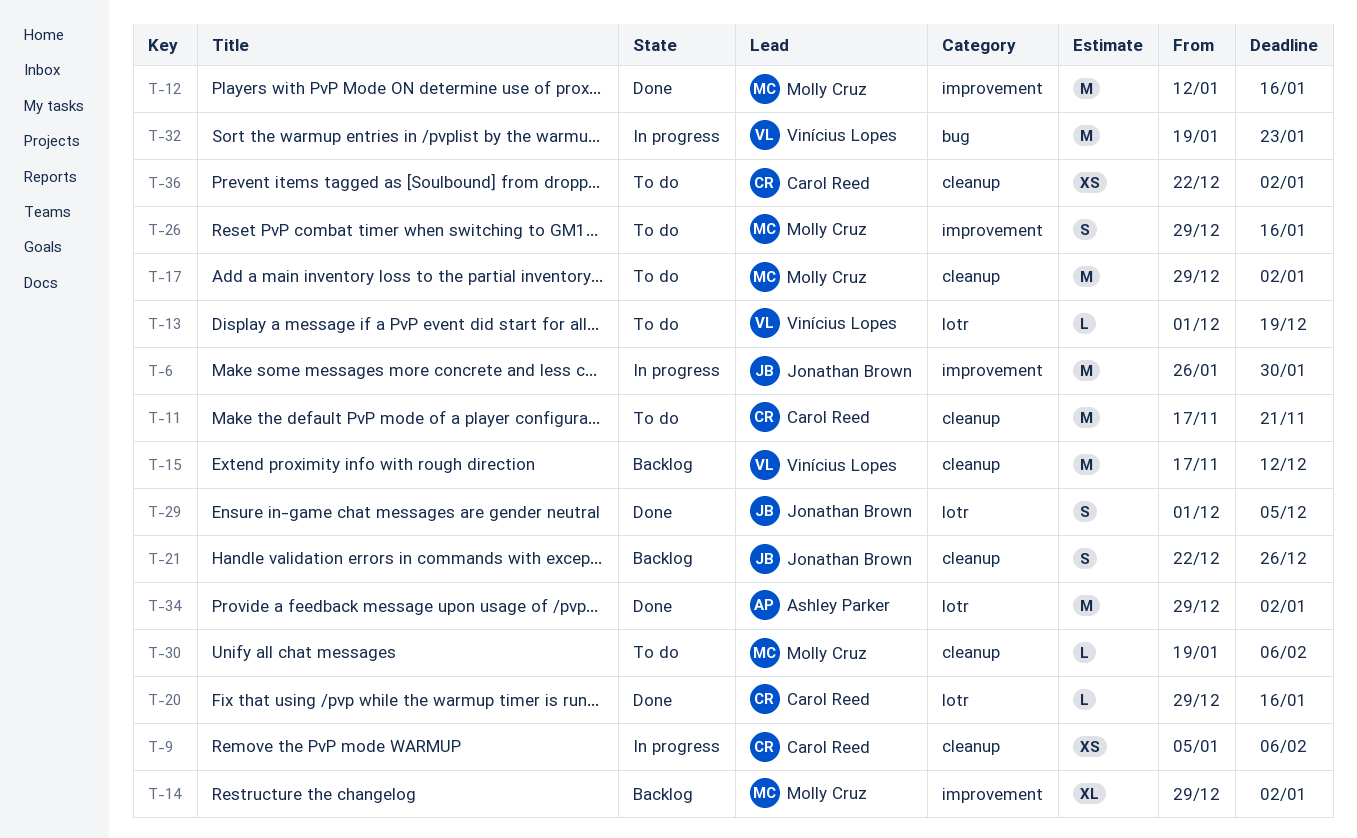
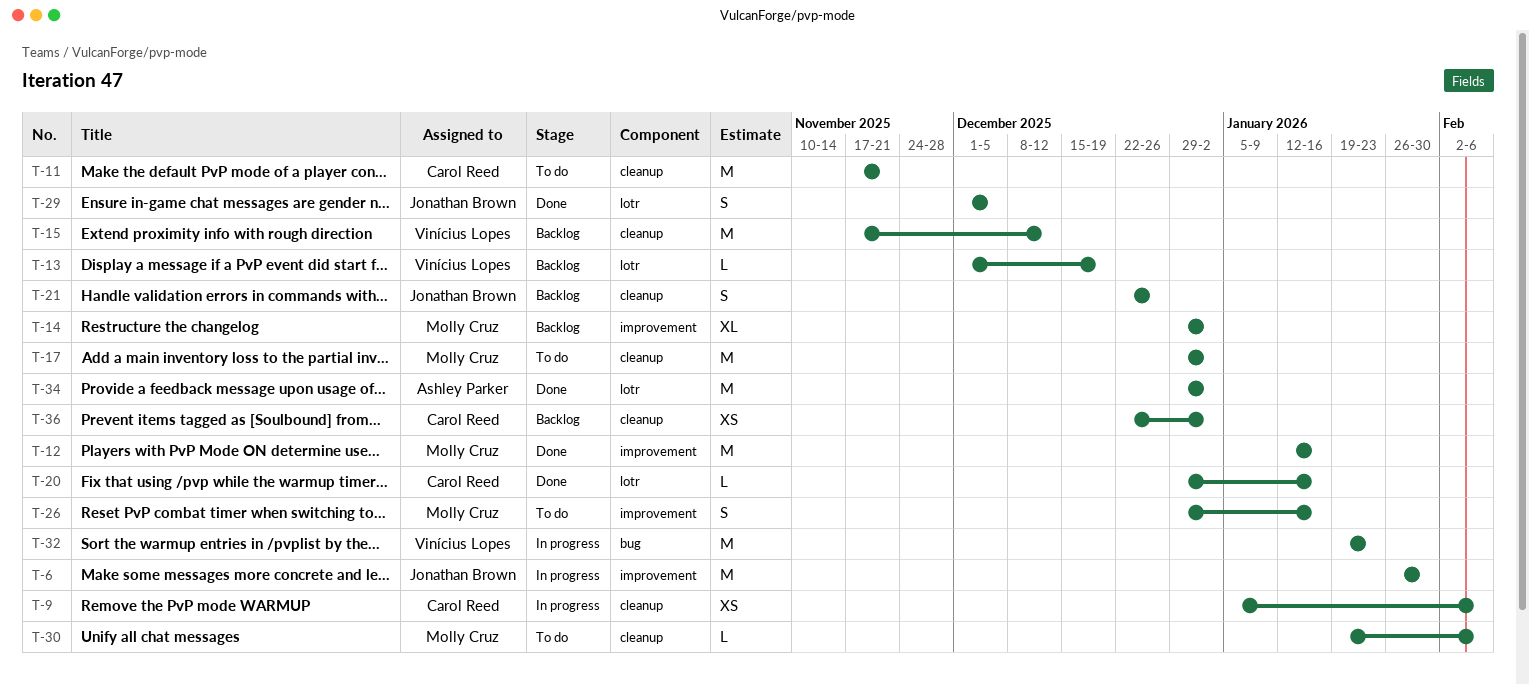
T-13, status: To do -> Backlog
T-36, status: To do -> Backlog

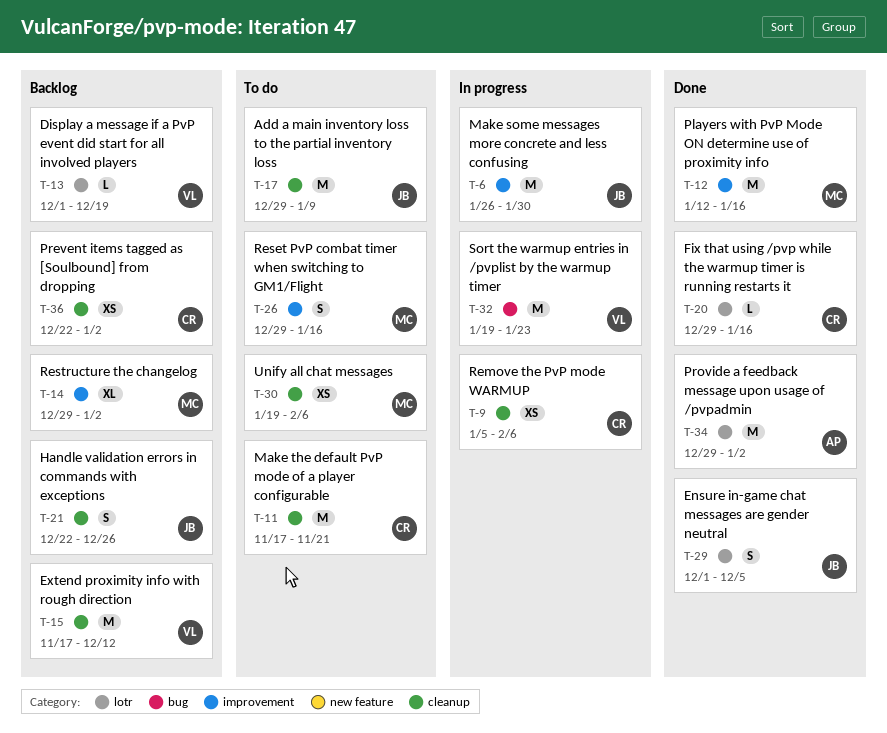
T-17, owner: Molly Cruz -> Jonathan Brown
T-17, due: Jan 2 -> Jan 9
T-30, estimate: L -> XS

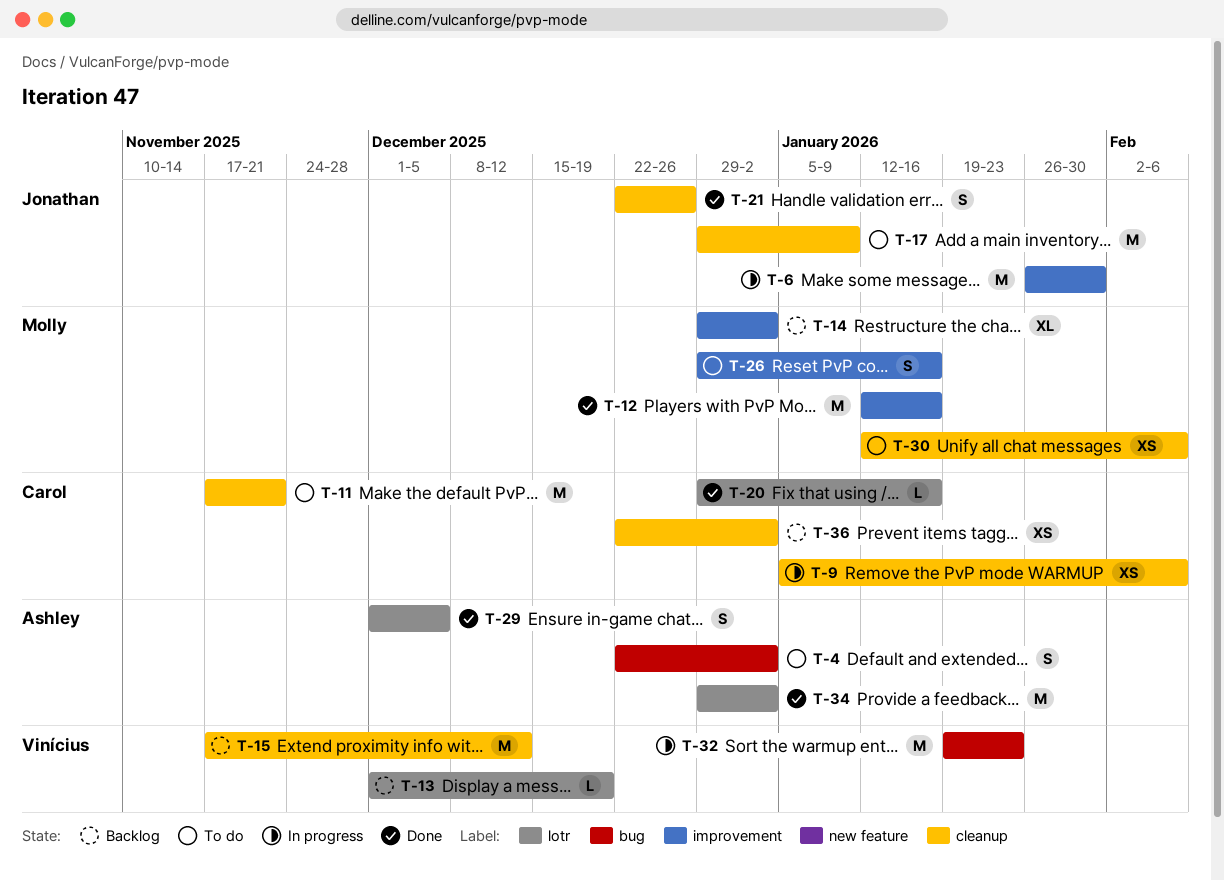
T-4: none -> present
T-21, status: Backlog -> Done
T-29, owner: Jonathan -> Ashley
T-30, start: Jan 19 -> Jan 12

